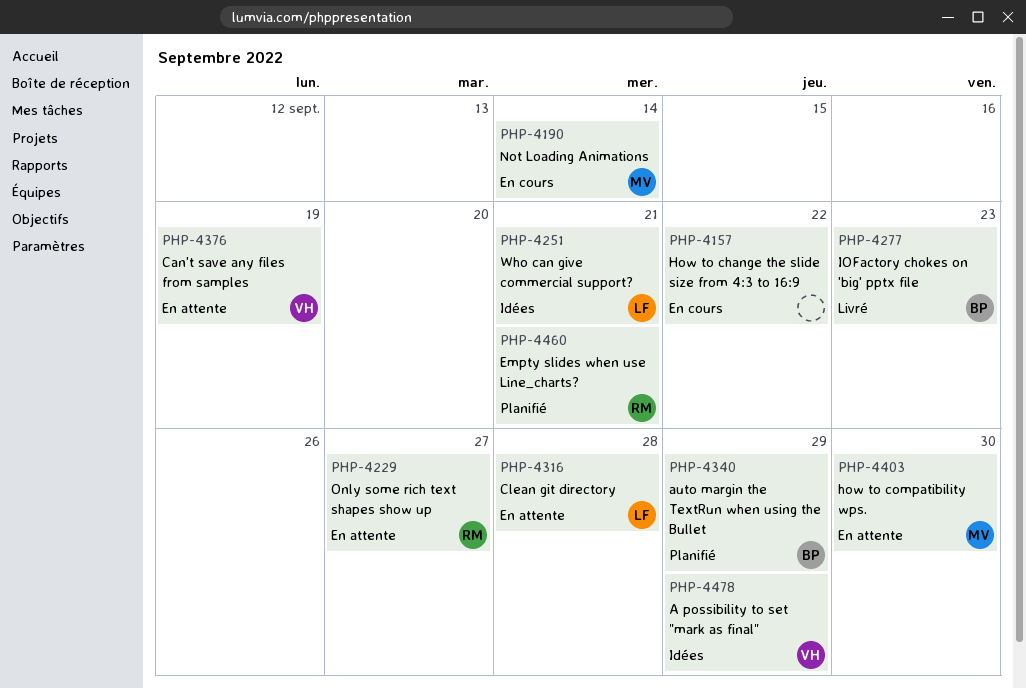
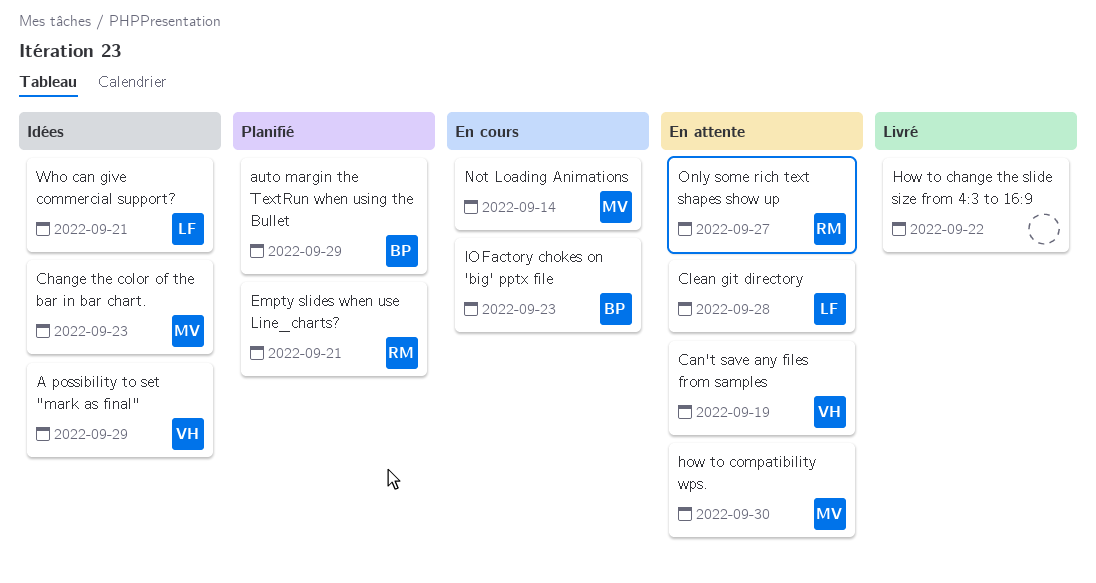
Change the color of the bar in bar chart.: none -> present
How to change the slide size from 4:3 to 16:9, status: En cours -> Livré
IOFactory chokes on 'big' pptx file, status: Livré -> En cours

